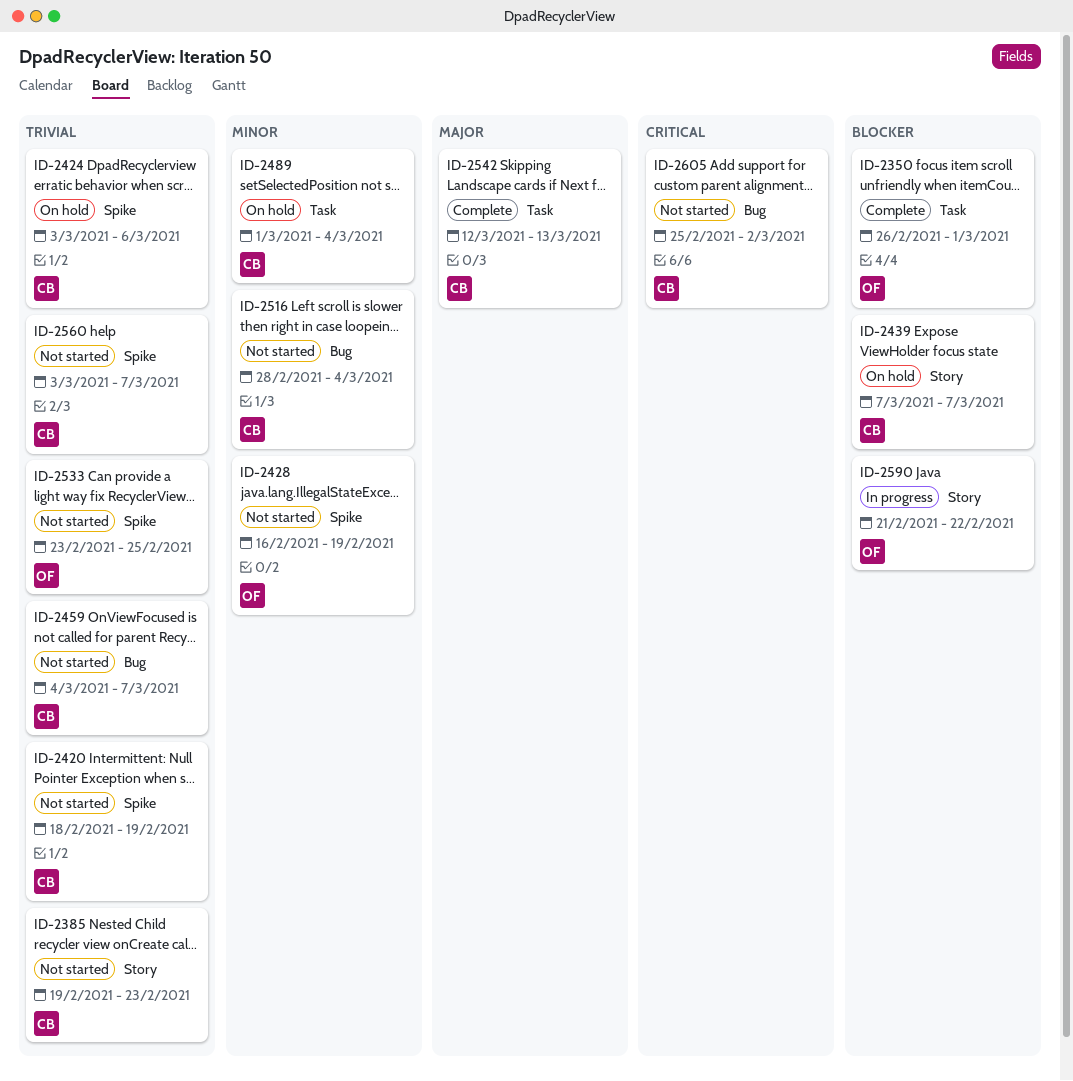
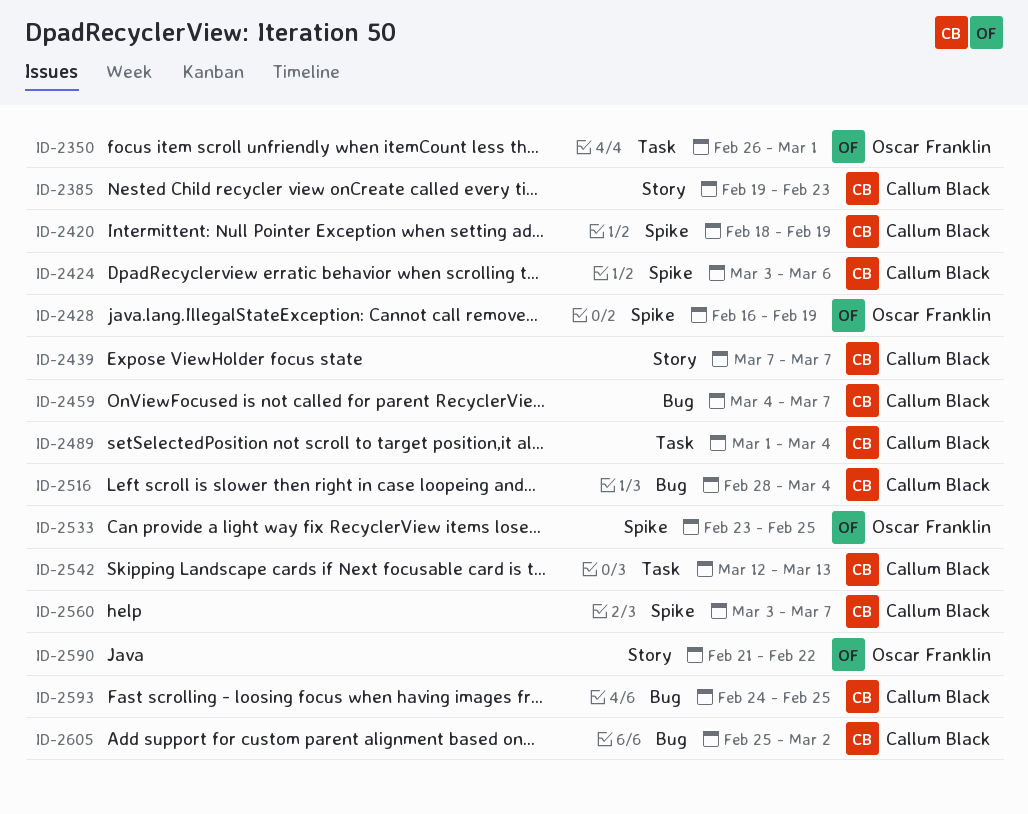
ID-2593: none -> present

